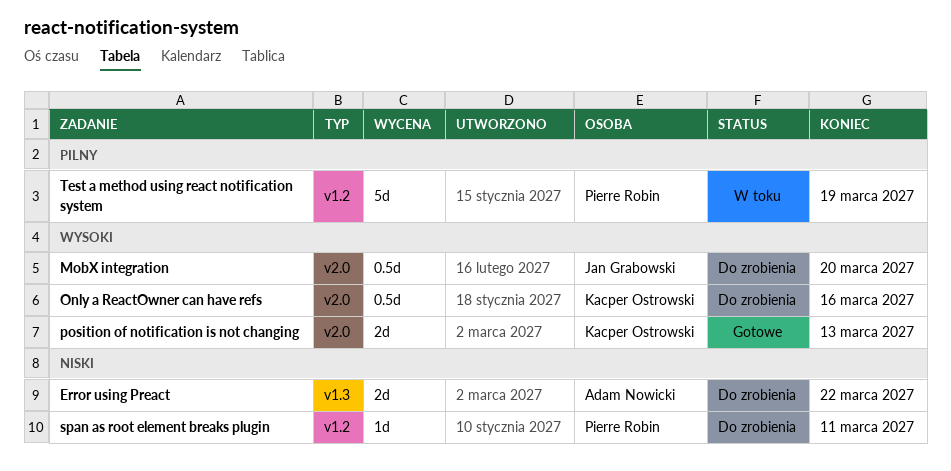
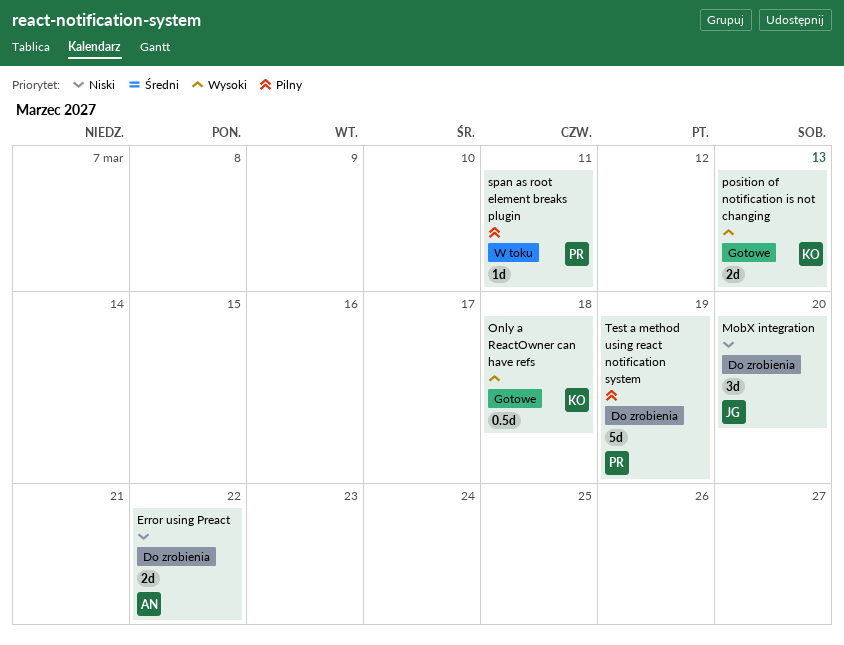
MobX integration, priority: Wysoki -> Niski
MobX integration, estimate: 0.5d -> 3d
Only a ReactOwner can have refs, status: Do zrobienia -> Gotowe
Only a ReactOwner can have refs, due: Mar 16 -> Mar 18
span as root element breaks plugin, status: Do zrobienia -> W toku
span as root element breaks plugin, priority: Niski -> Pilny
Test a method using react notification system, status: W toku -> Do zrobienia

